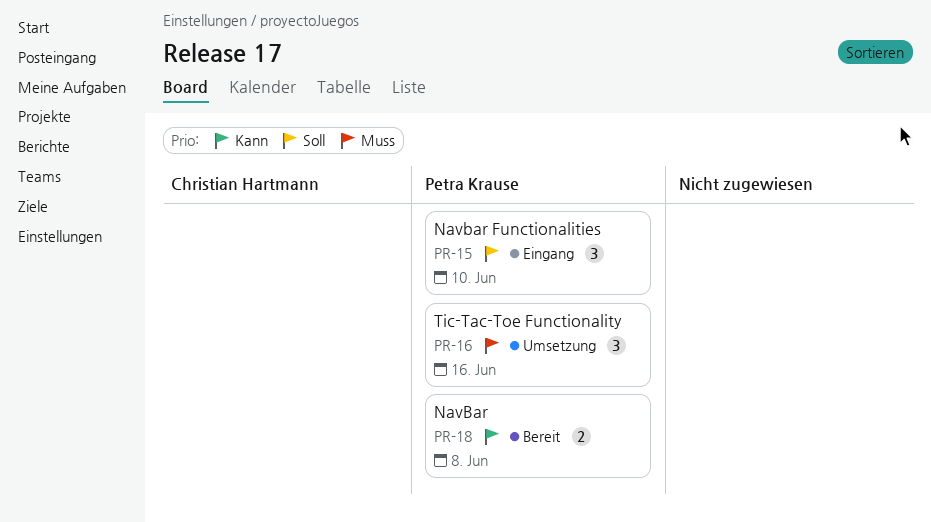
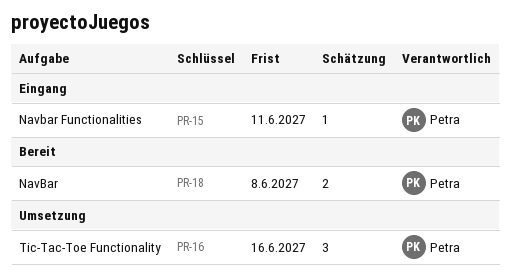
PR-15, estimate: 3 -> 1
PR-15, due: Jun 10 -> Jun 11

